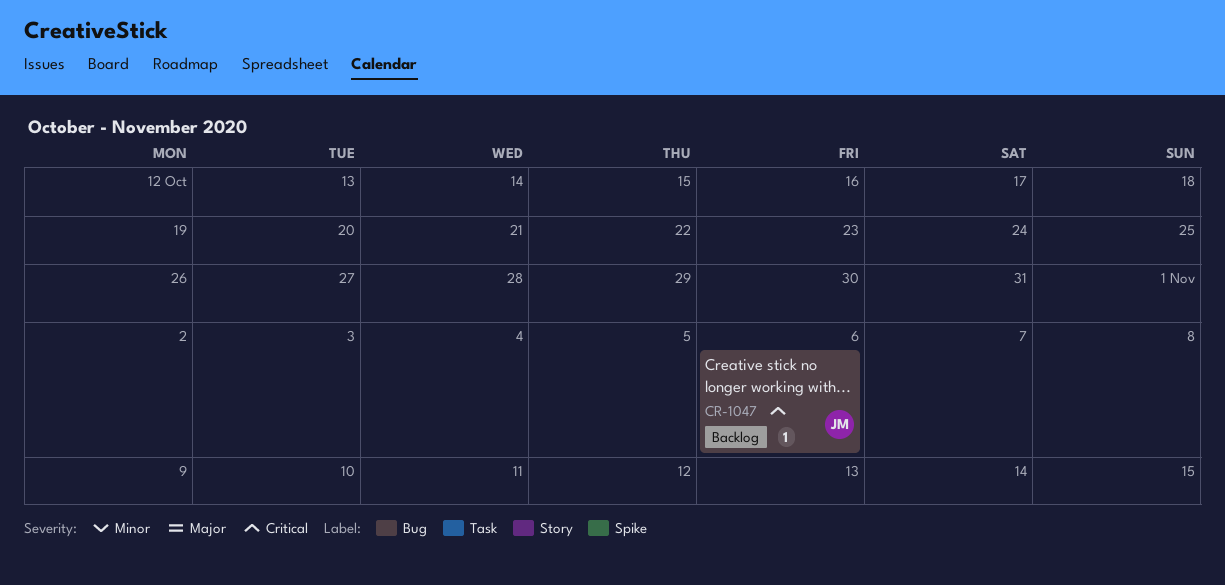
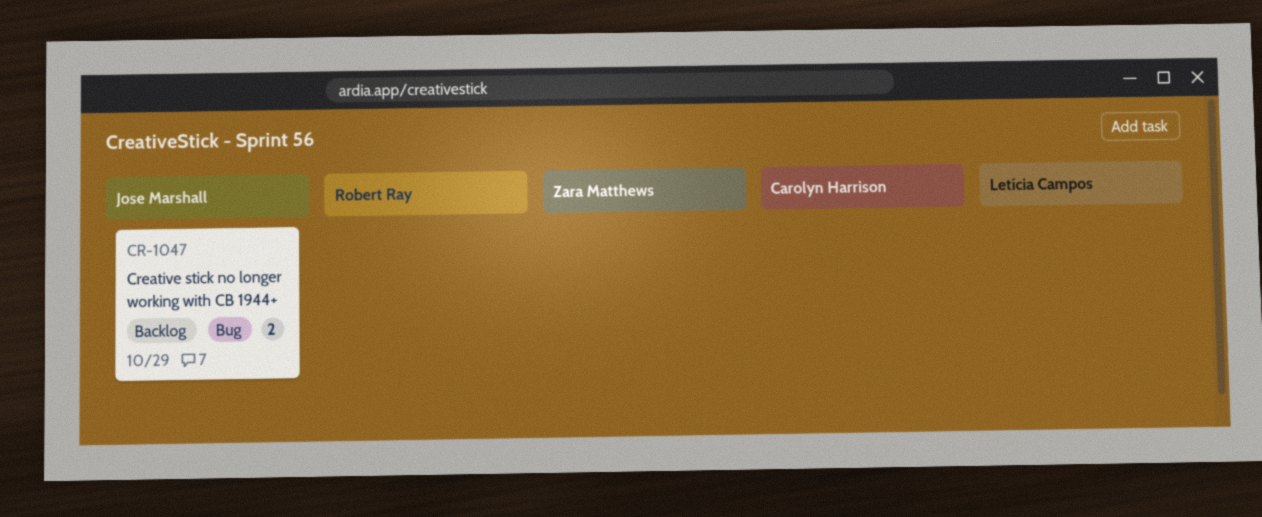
CR-1047, estimate: 1 -> 2
CR-1047, due: Nov 6 -> Oct 29

